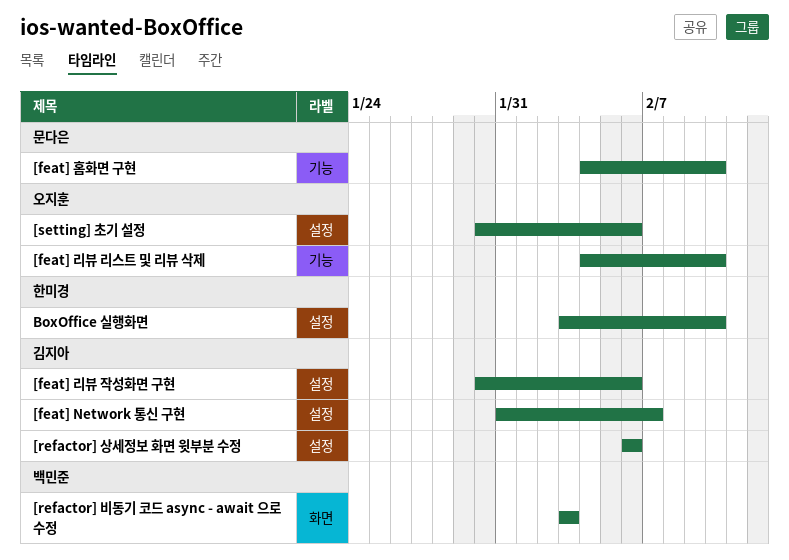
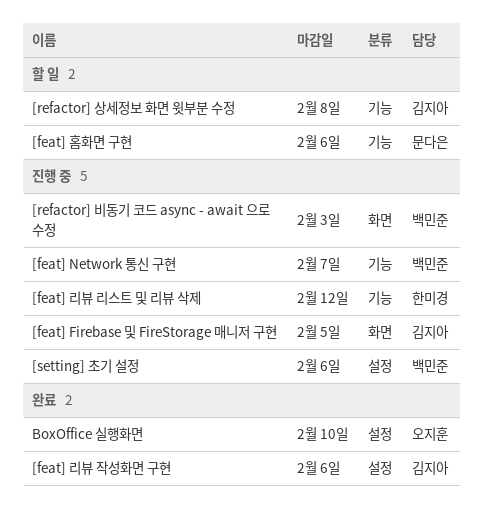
[feat] Firebase 및 FireStorage 매니저 구현: none -> present
[feat] Network 통신 구현, owner: 김지아 -> 백민준
[feat] Network 통신 구현, label: 설정 -> 기능
[feat] 리뷰 리스트 및 리뷰 삭제, owner: 오지훈 -> 한미경
[feat] 리뷰 리스트 및 리뷰 삭제, due: Feb 10 -> Feb 12
[feat] 홈화면 구현, due: Feb 10 -> Feb 6
[refactor] 상세정보 화면 윗부분 수정, label: 설정 -> 기능
[refactor] 상세정보 화면 윗부분 수정, due: Feb 6 -> Feb 8
[setting] 초기 설정, owner: 오지훈 -> 백민준
BoxOffice 실행화면, owner: 한미경 -> 오지훈

